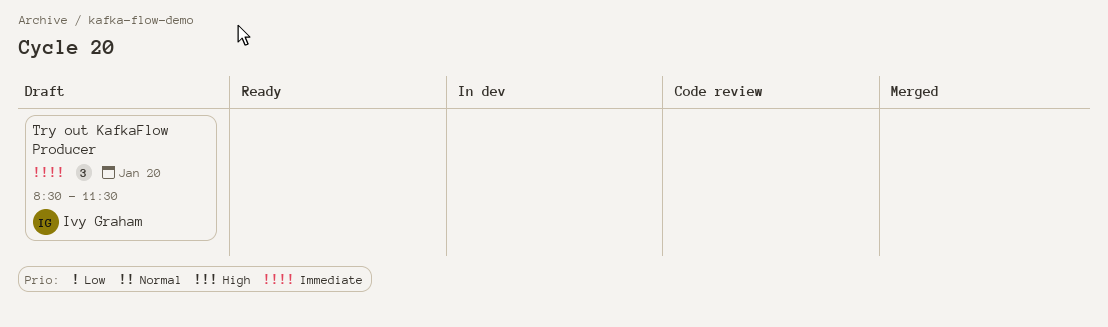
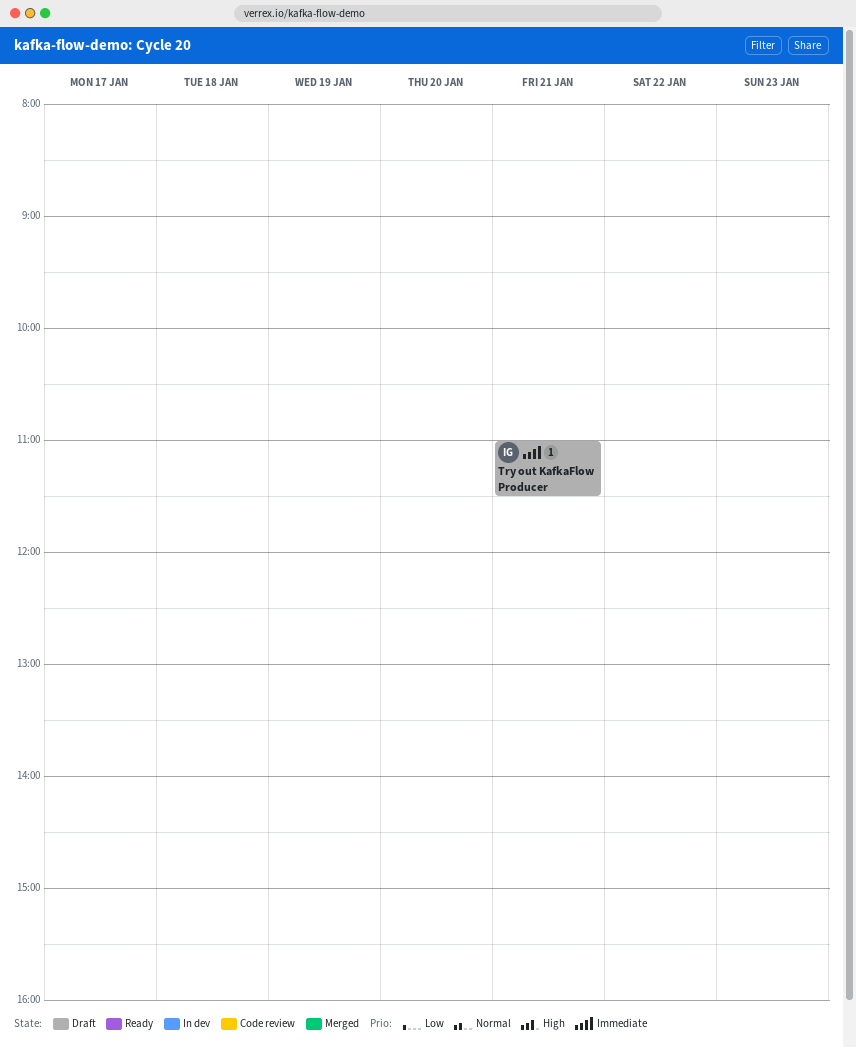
Try out KafkaFlow Producer, estimate: 3 -> 1
Try out KafkaFlow Producer, day: Jan 20 -> Jan 21
Try out KafkaFlow Producer, begins: 08:30 -> 11:00

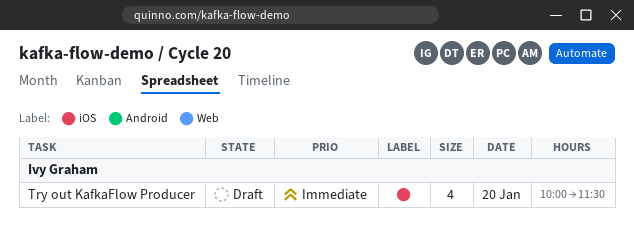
Try out KafkaFlow Producer, estimate: 1 -> 4
Try out KafkaFlow Producer, day: Jan 21 -> Jan 20
Try out KafkaFlow Producer, begins: 11:00 -> 10:00

